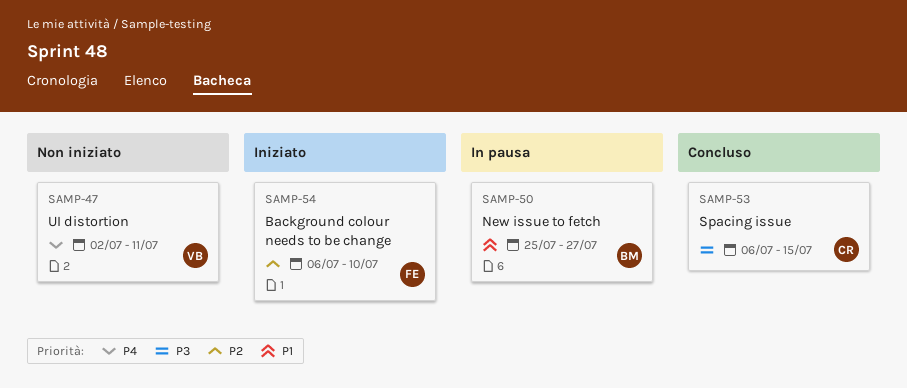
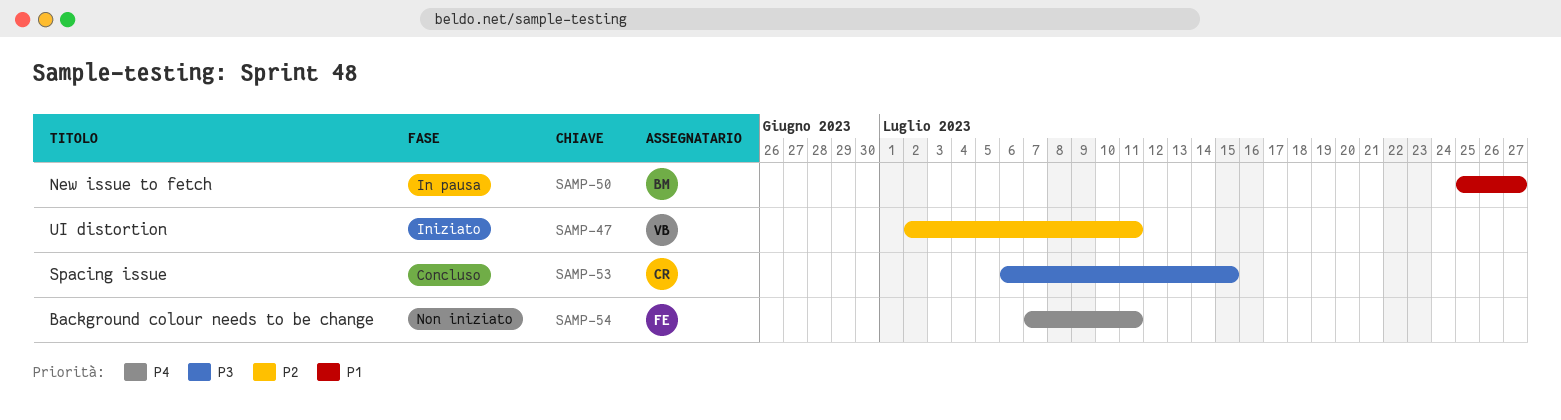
SAMP-47, status: Non iniziato -> Iniziato
SAMP-47, priority: P4 -> P2
SAMP-54, status: Iniziato -> Non iniziato
SAMP-54, priority: P2 -> P4
SAMP-54, start: Jul 6 -> Jul 7
SAMP-54, due: Jul 10 -> Jul 11

